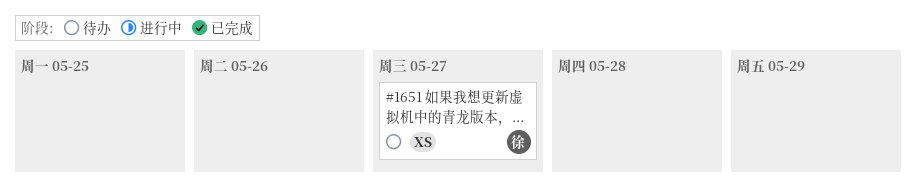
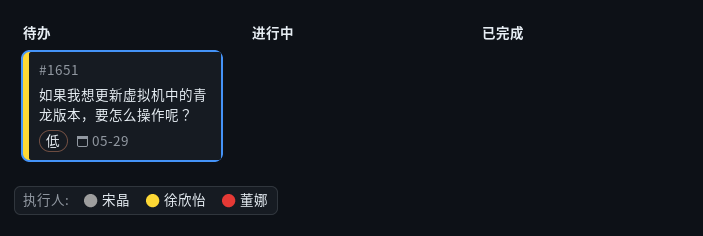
#1651, due: May 27 -> May 29

